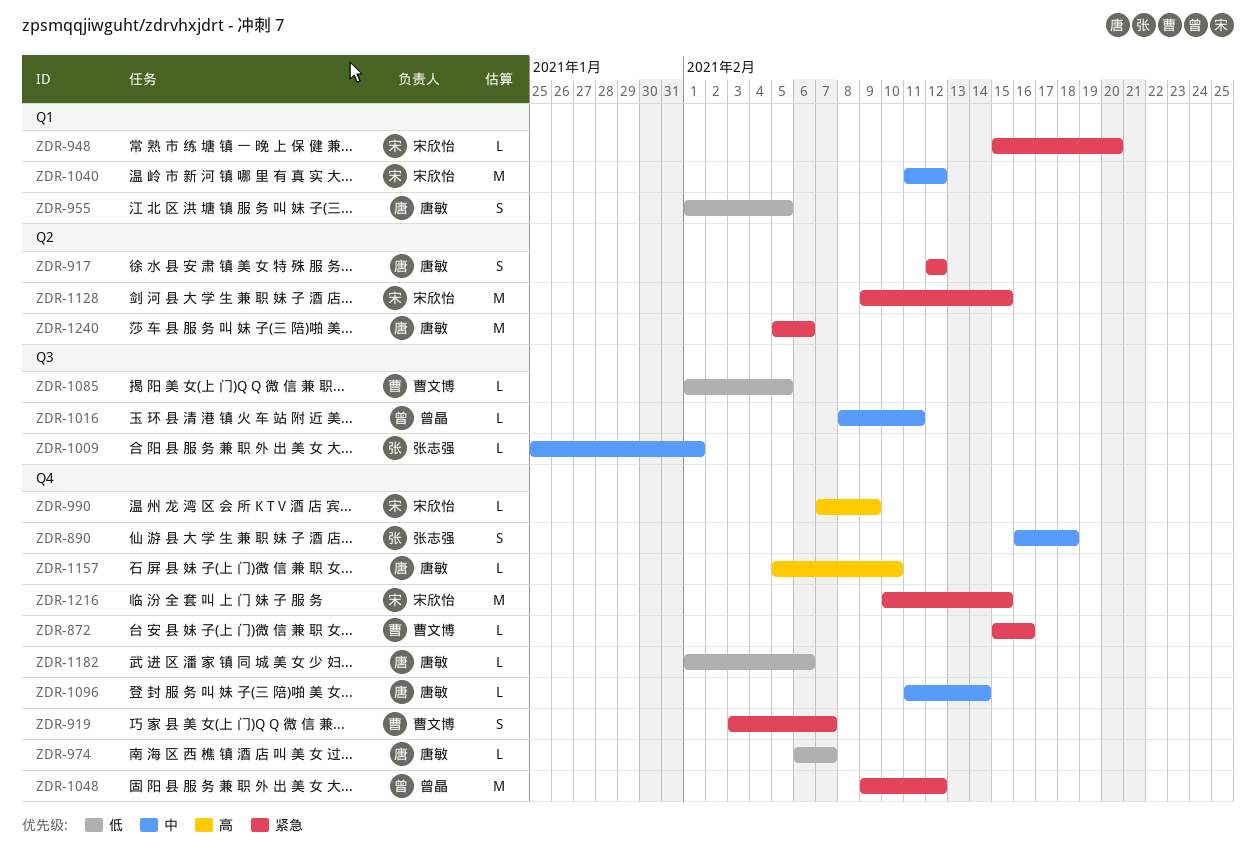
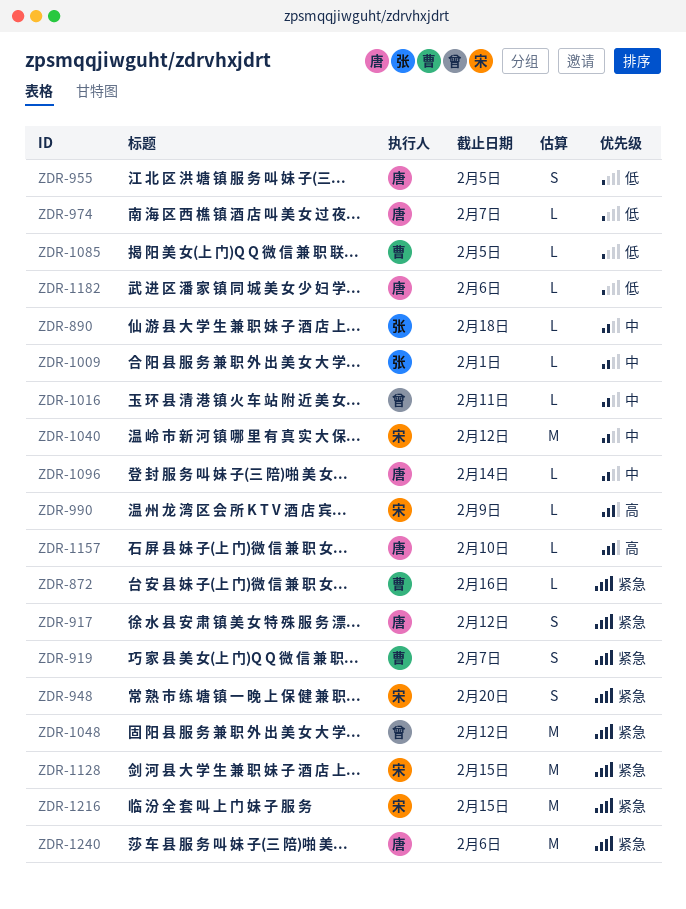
ZDR-890, estimate: S -> L
ZDR-948, estimate: L -> S

